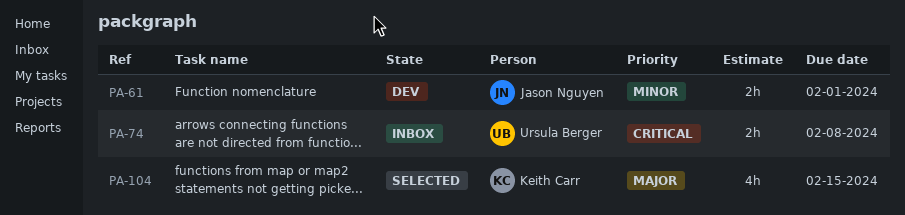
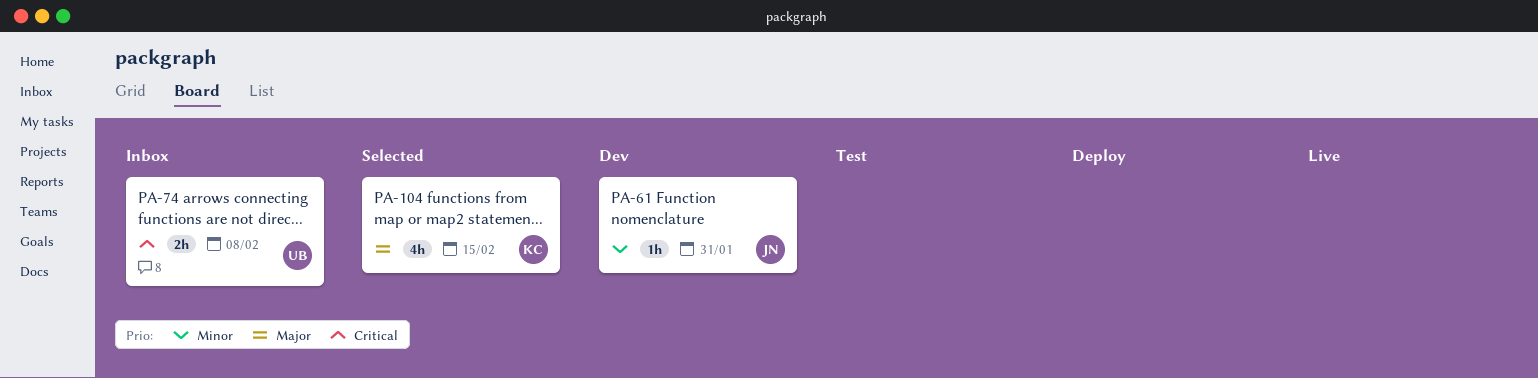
PA-61, estimate: 2h -> 1h
PA-61, due: Feb 1 -> Jan 31

